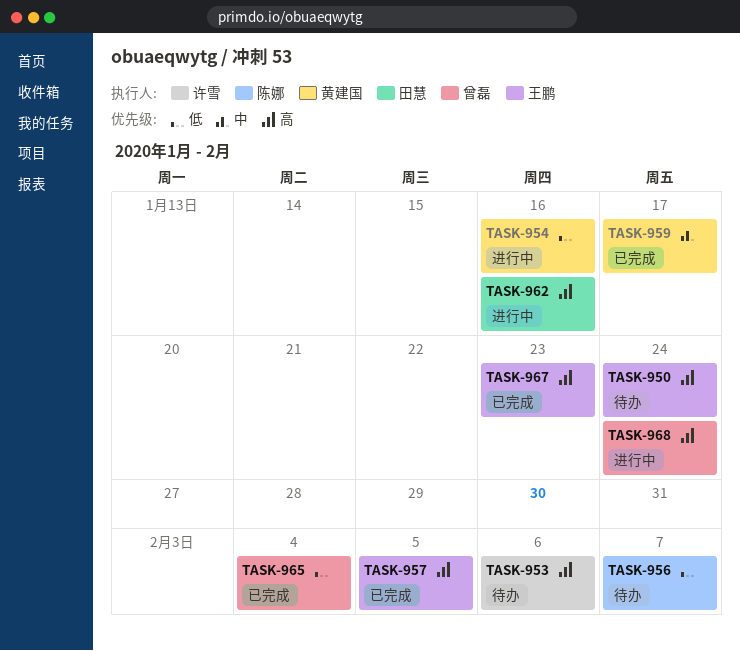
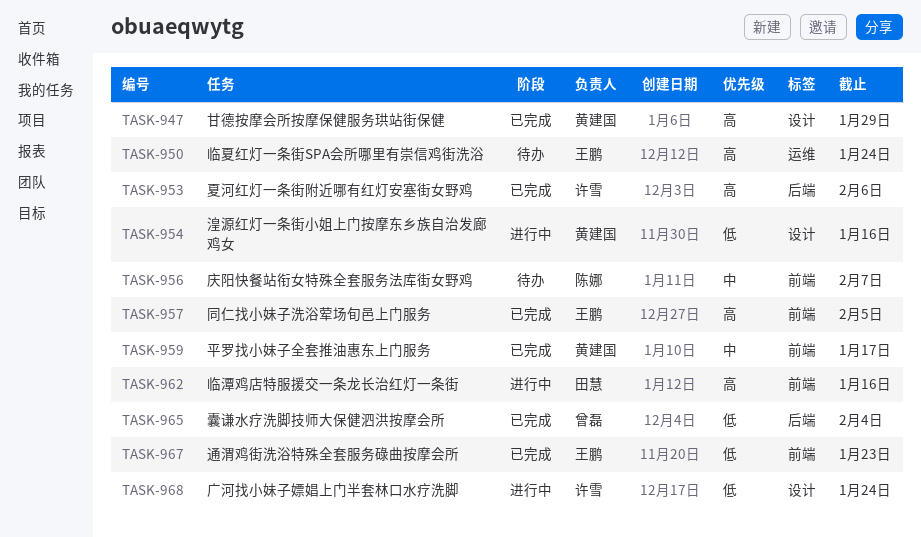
TASK-947: none -> present
TASK-953, status: 待办 -> 已完成
TASK-956, priority: 低 -> 中
TASK-967, priority: 高 -> 低
TASK-968, owner: 曾磊 -> 许雪
TASK-968, priority: 高 -> 低

